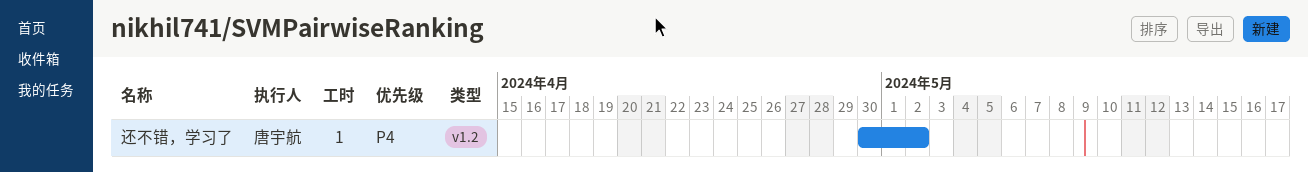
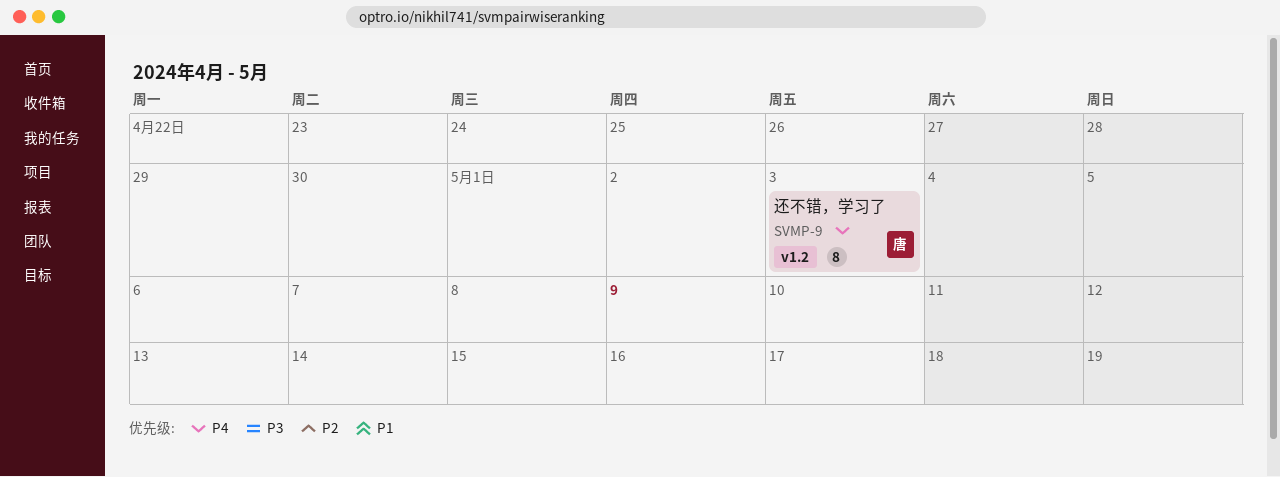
还不错，学习了, estimate: 1 -> 8
还不错，学习了, due: May 2 -> May 3

